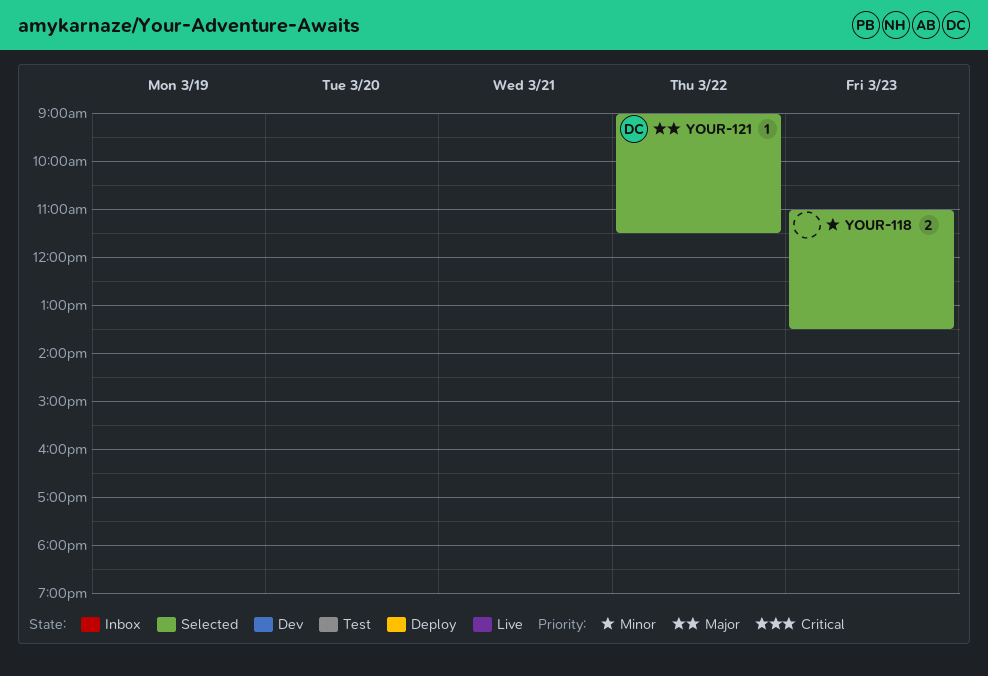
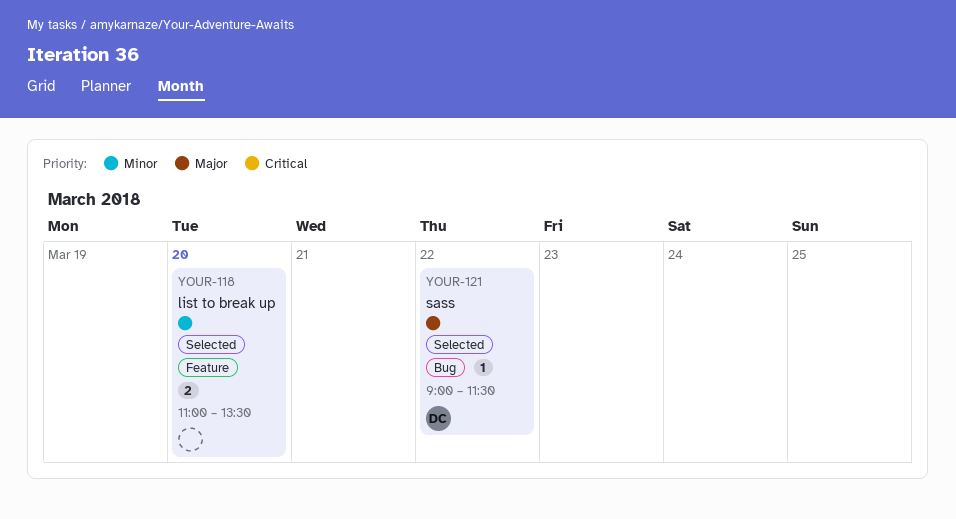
YOUR-118, day: Mar 23 -> Mar 20

